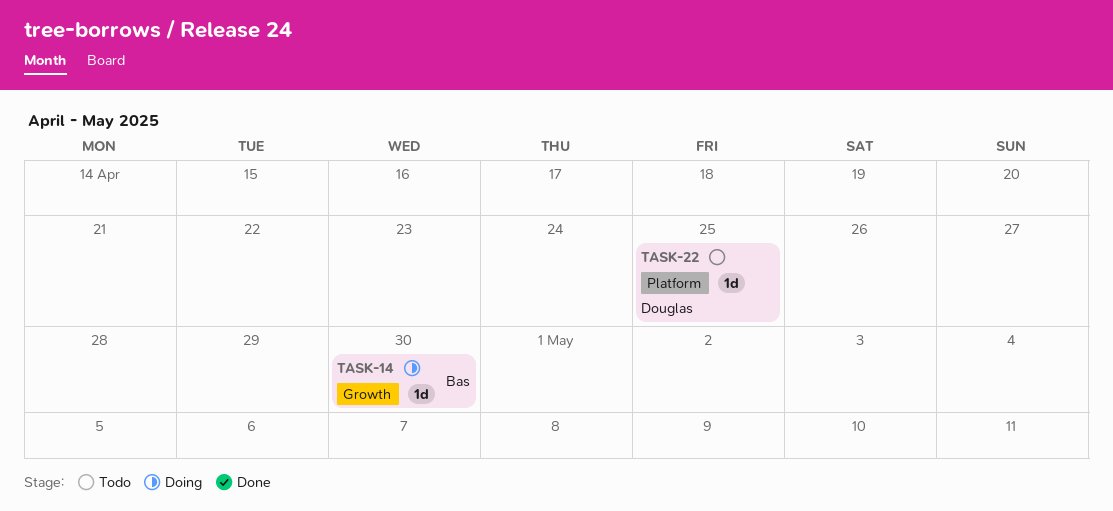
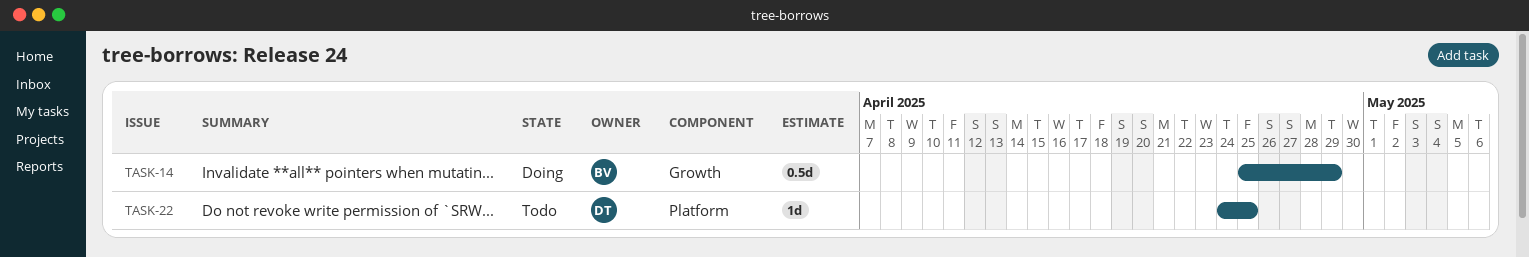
TASK-14, estimate: 1d -> 0.5d
TASK-14, due: Apr 30 -> Apr 29

